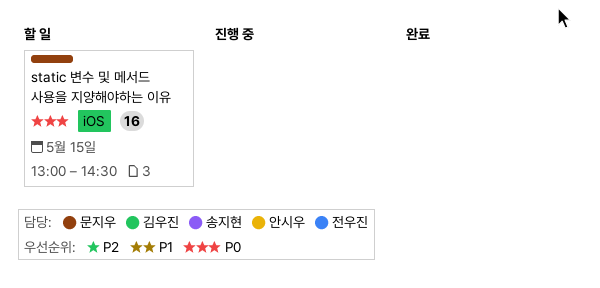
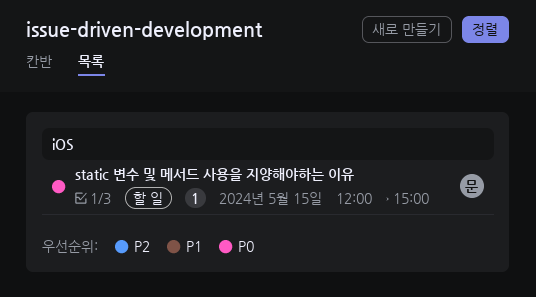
static 변수 및 메서드 사용을 지양해야하는 이유, estimate: 16 -> 1
static 변수 및 메서드 사용을 지양해야하는 이유, begins: 13:00 -> 12:00
static 변수 및 메서드 사용을 지양해야하는 이유, ends: 14:30 -> 15:00

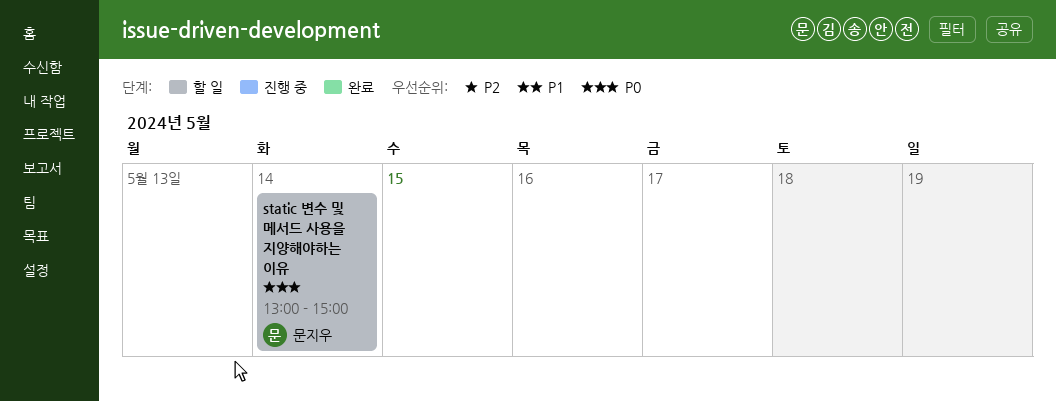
static 변수 및 메서드 사용을 지양해야하는 이유, day: May 15 -> May 14
static 변수 및 메서드 사용을 지양해야하는 이유, begins: 12:00 -> 13:00

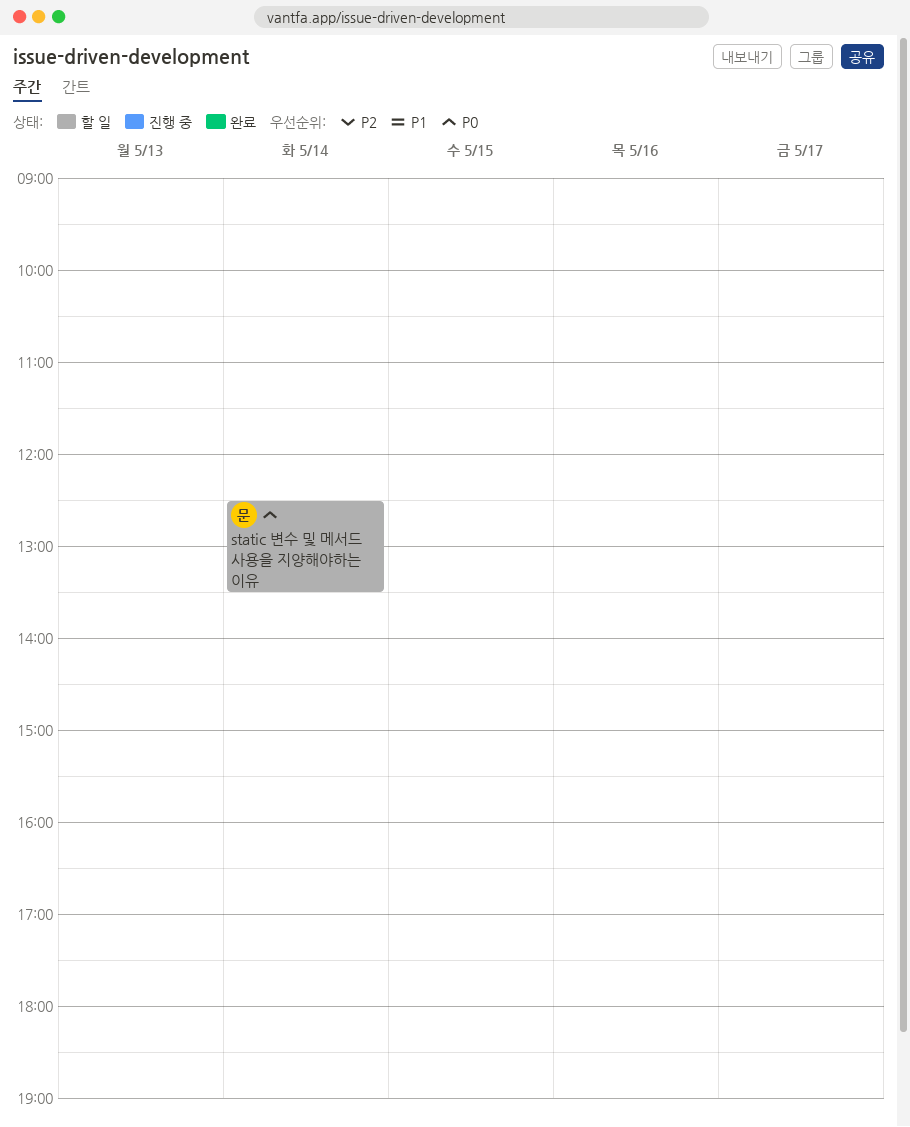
static 변수 및 메서드 사용을 지양해야하는 이유, begins: 13:00 -> 12:30
static 변수 및 메서드 사용을 지양해야하는 이유, ends: 15:00 -> 13:30

